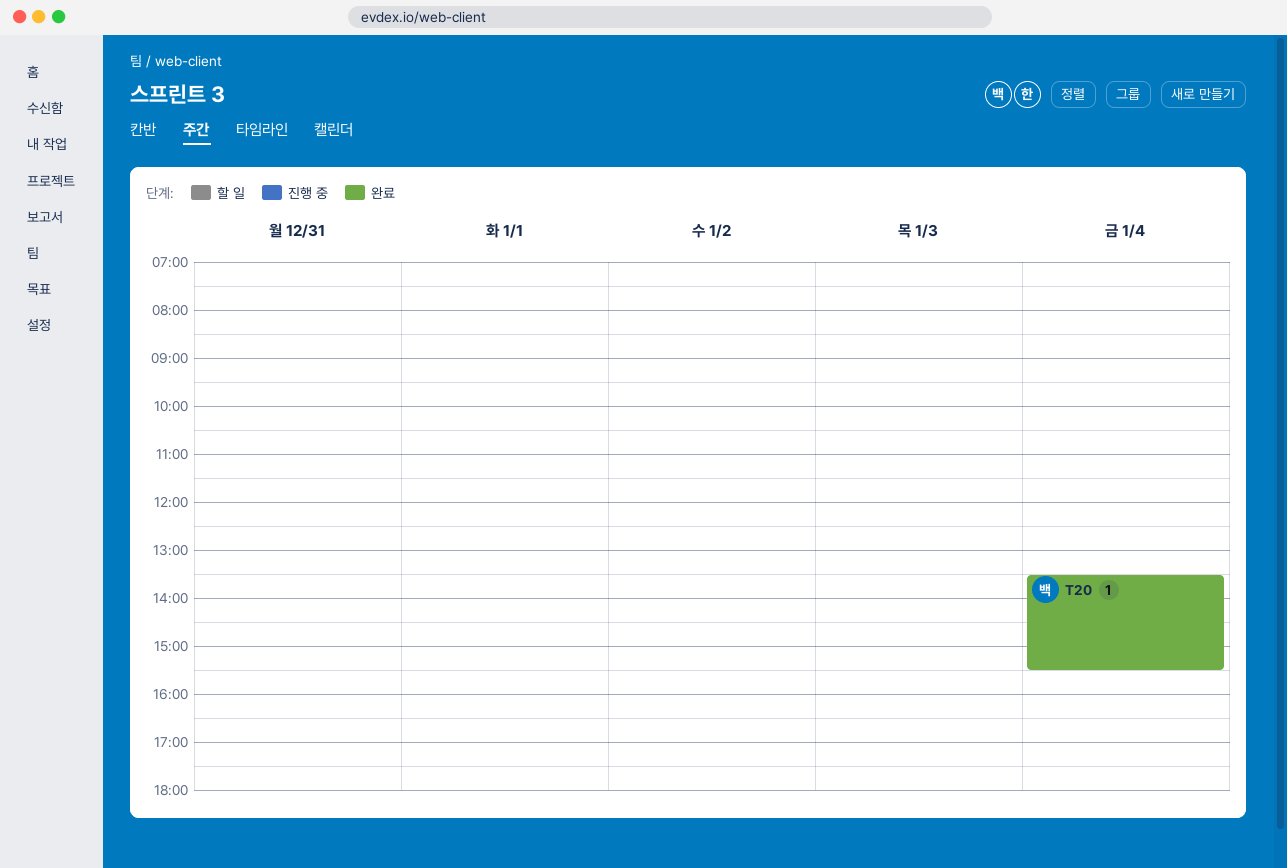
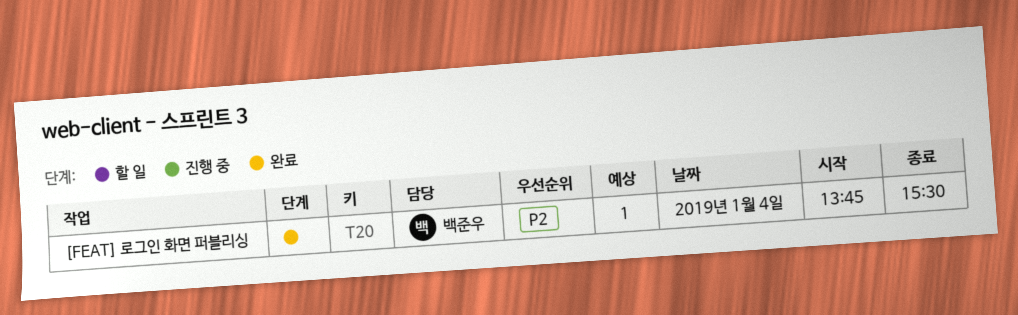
T20, begins: 13:30 -> 13:45

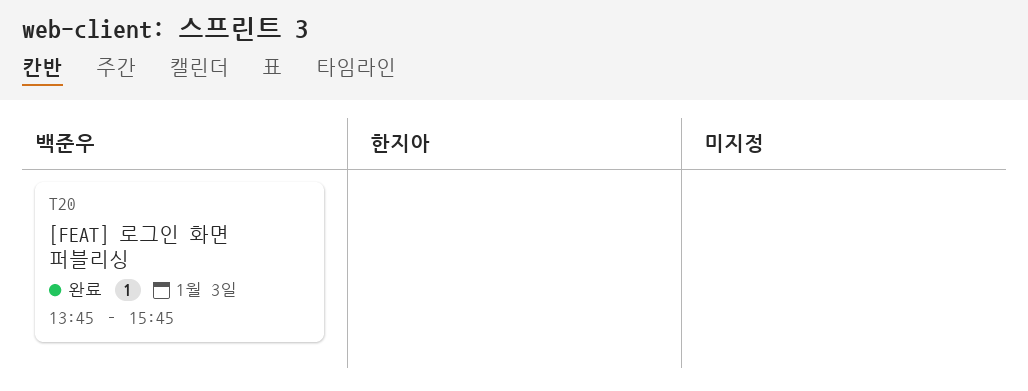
T20, day: Jan 4 -> Jan 3
T20, ends: 15:30 -> 15:45

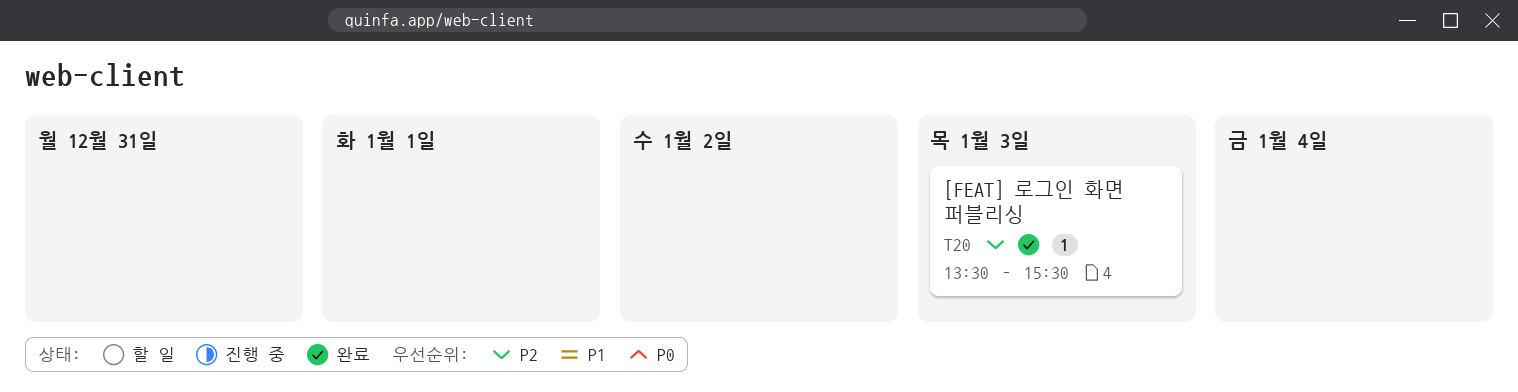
T20, begins: 13:45 -> 13:30
T20, ends: 15:45 -> 15:30

